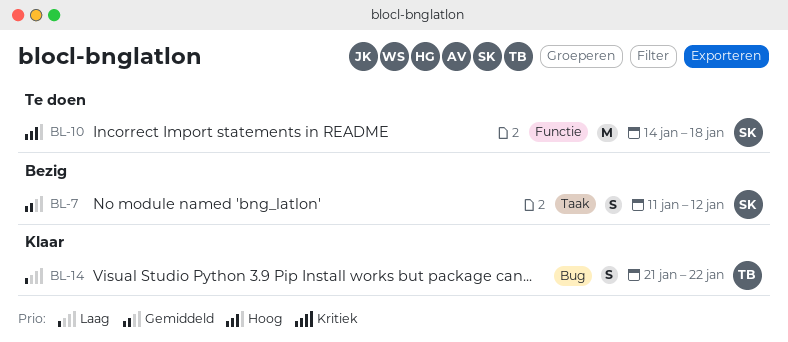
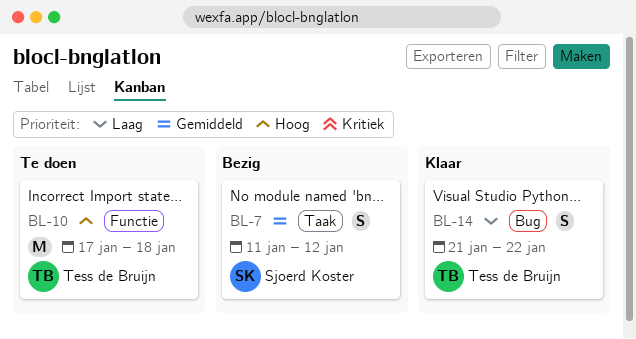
BL-10, owner: Sjoerd Koster -> Tess de Bruijn
BL-10, start: Jan 14 -> Jan 17

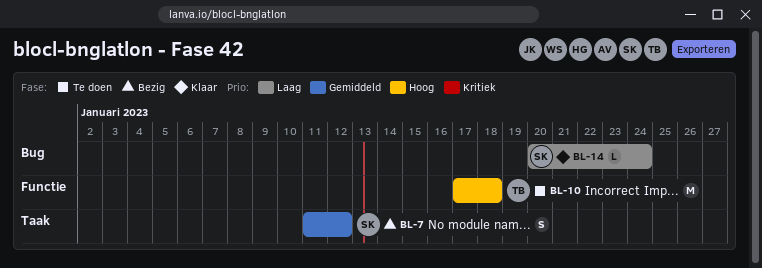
BL-14, owner: Tess de Bruijn -> Sjoerd Koster
BL-14, estimate: S -> L
BL-14, start: Jan 21 -> Jan 20
BL-14, due: Jan 22 -> Jan 24

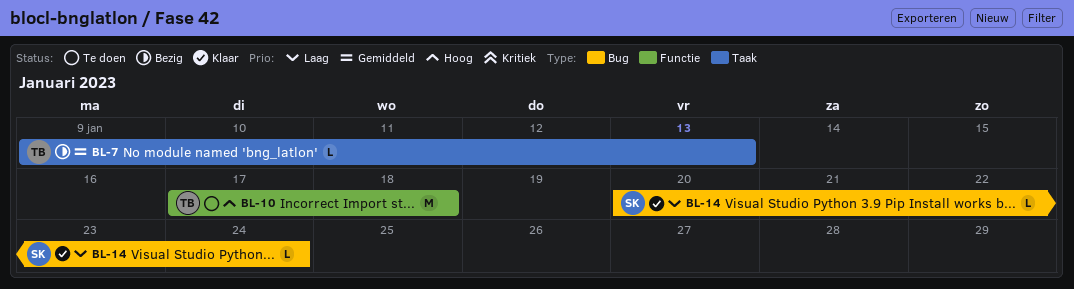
BL-7, owner: SK -> TB
BL-7, estimate: S -> L
BL-7, start: Jan 11 -> Jan 9
BL-7, due: Jan 12 -> Jan 13

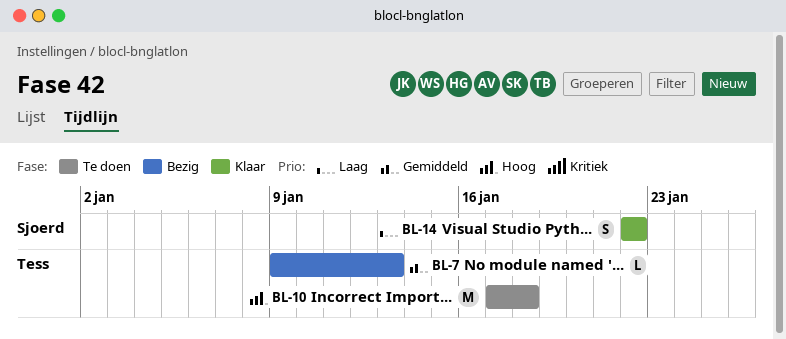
BL-14, estimate: L -> S
BL-14, start: Jan 20 -> Jan 22
BL-14, due: Jan 24 -> Jan 22

